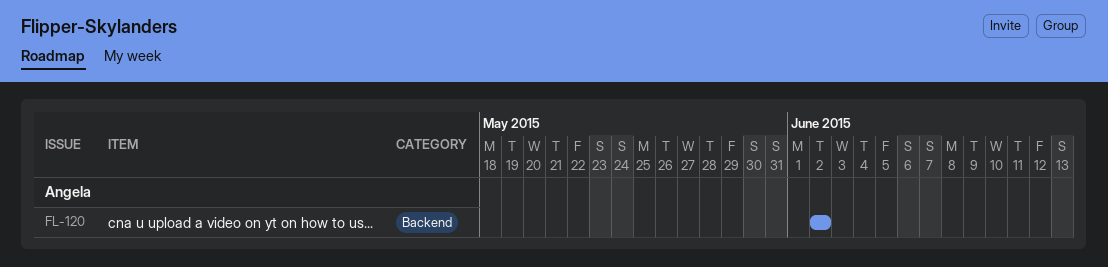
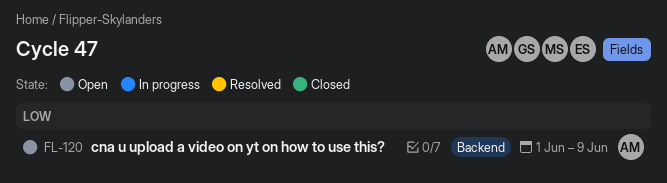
FL-120, start: Jun 2 -> Jun 1
FL-120, due: Jun 2 -> Jun 9

